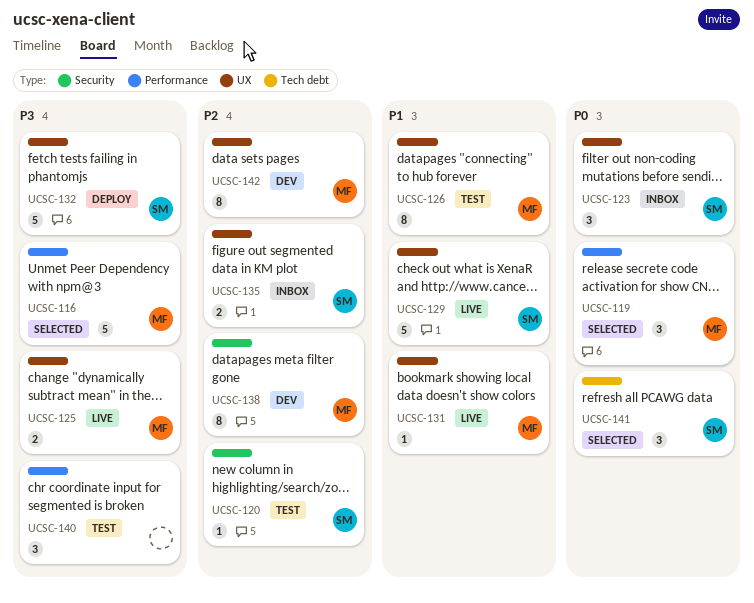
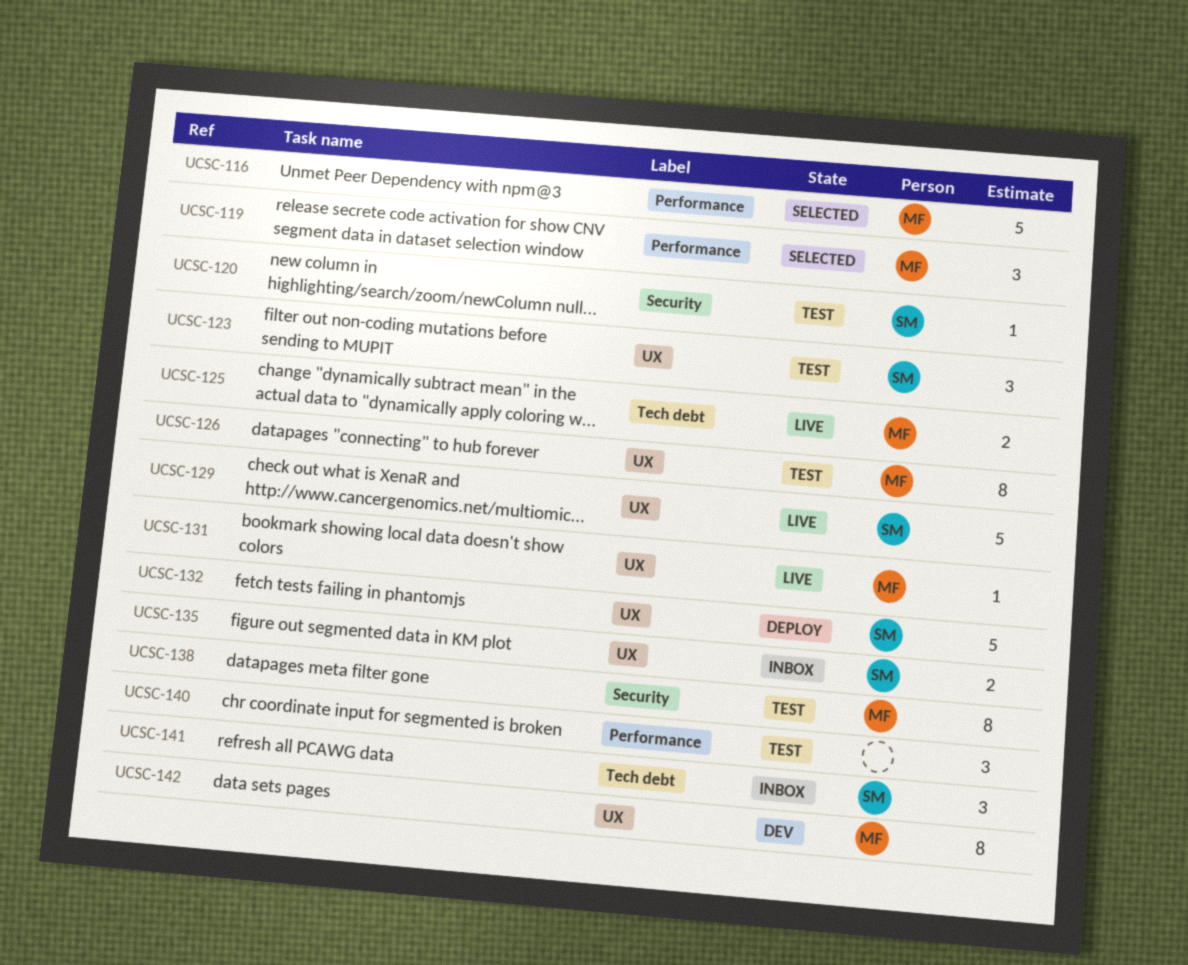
UCSC-123, status: Inbox -> Test
UCSC-125, label: UX -> Tech debt
UCSC-138, status: Dev -> Test
UCSC-141, status: Selected -> Inbox

